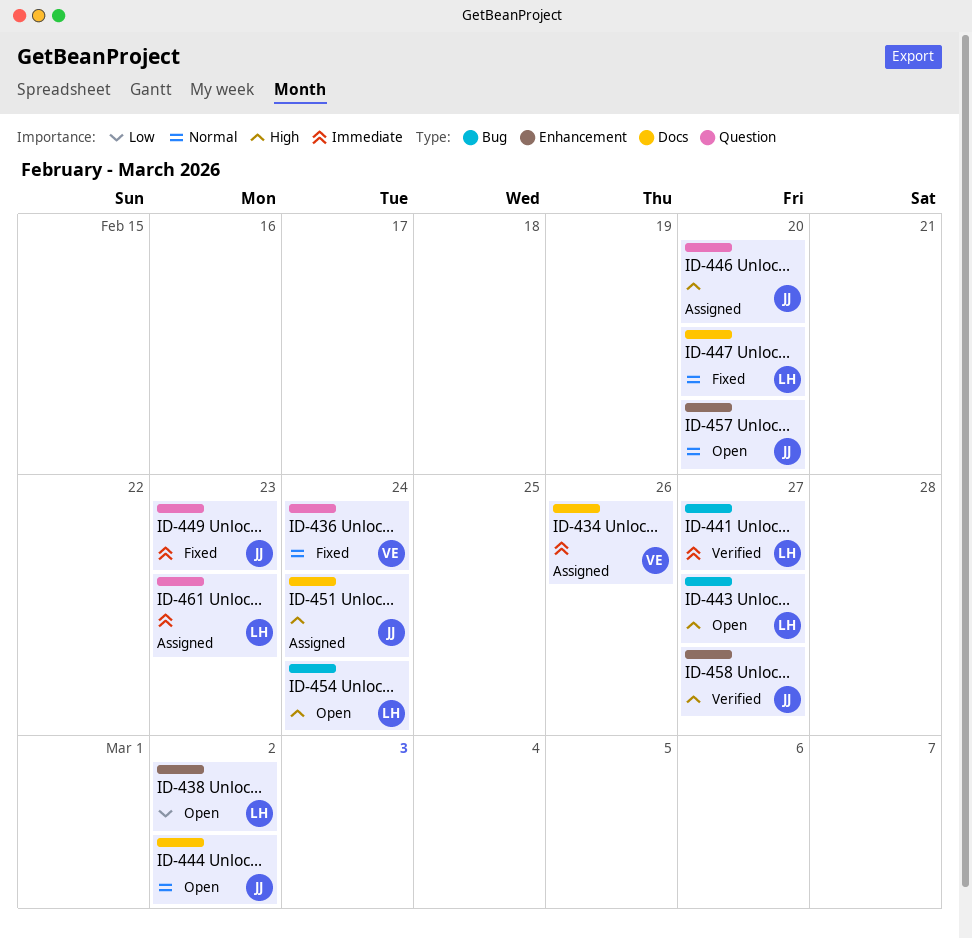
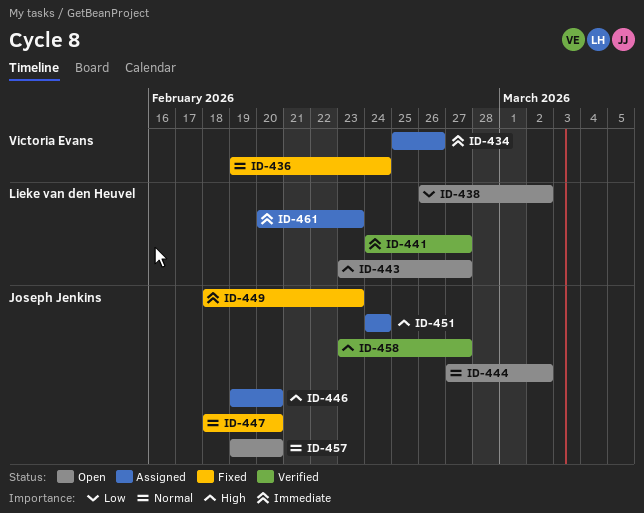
ID-447, owner: Lieke van den Heuvel -> Joseph Jenkins
ID-454: present -> none

